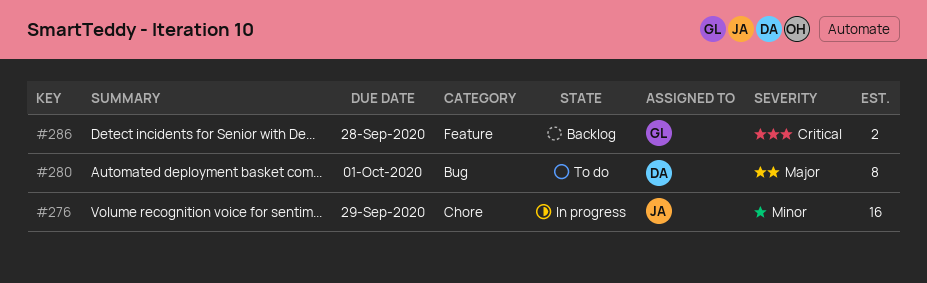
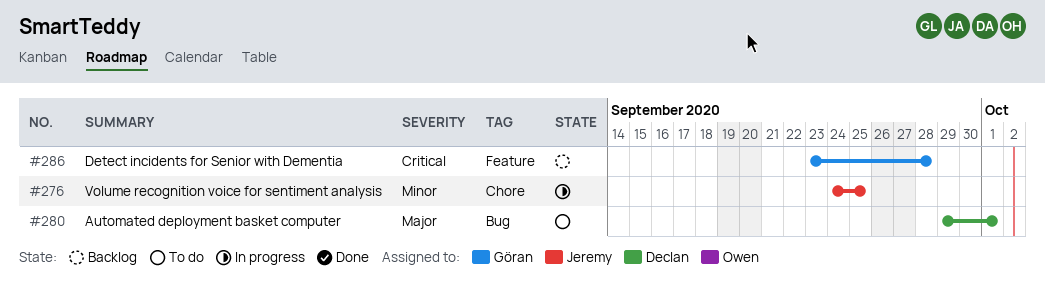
#276, due: Sep 29 -> Sep 25

